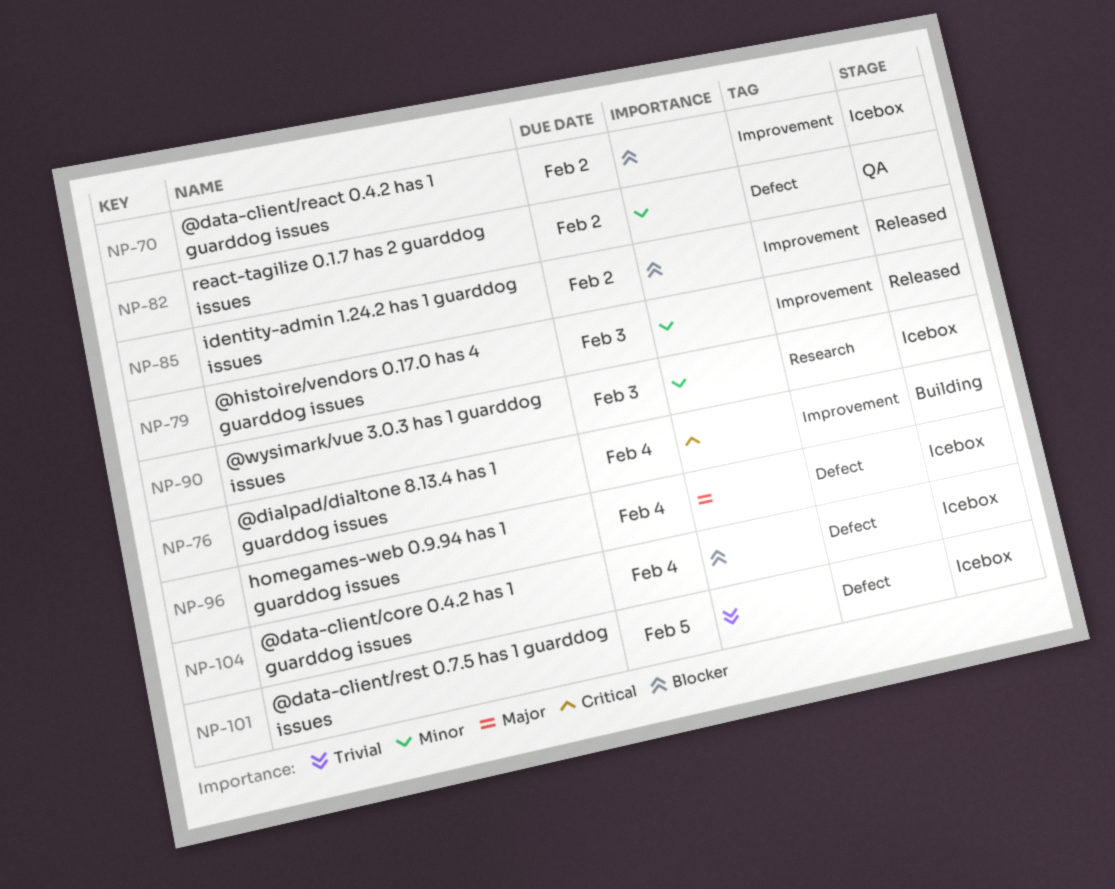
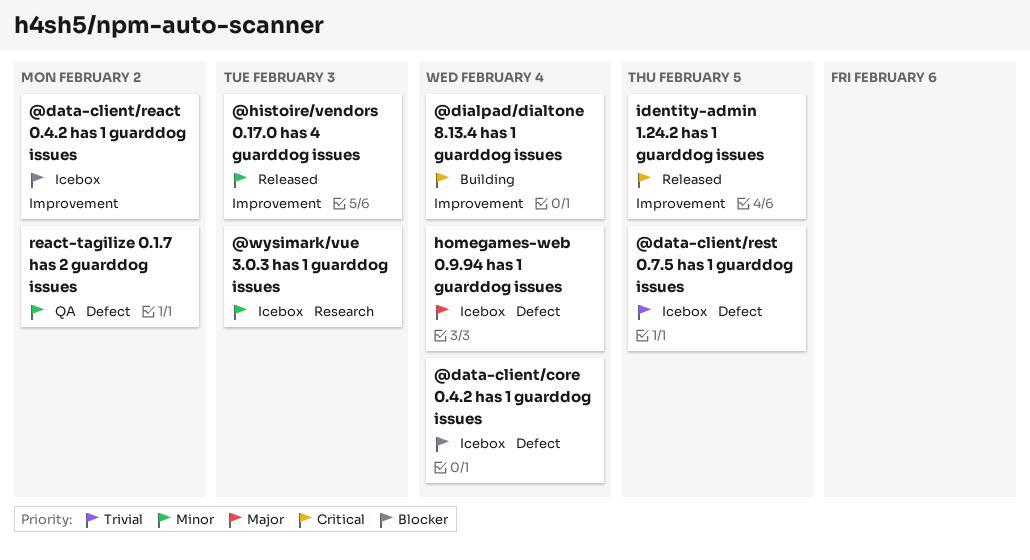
identity-admin 1.24.2 has 1 guarddog issues, priority: Blocker -> Critical
identity-admin 1.24.2 has 1 guarddog issues, due: Feb 2 -> Feb 5

